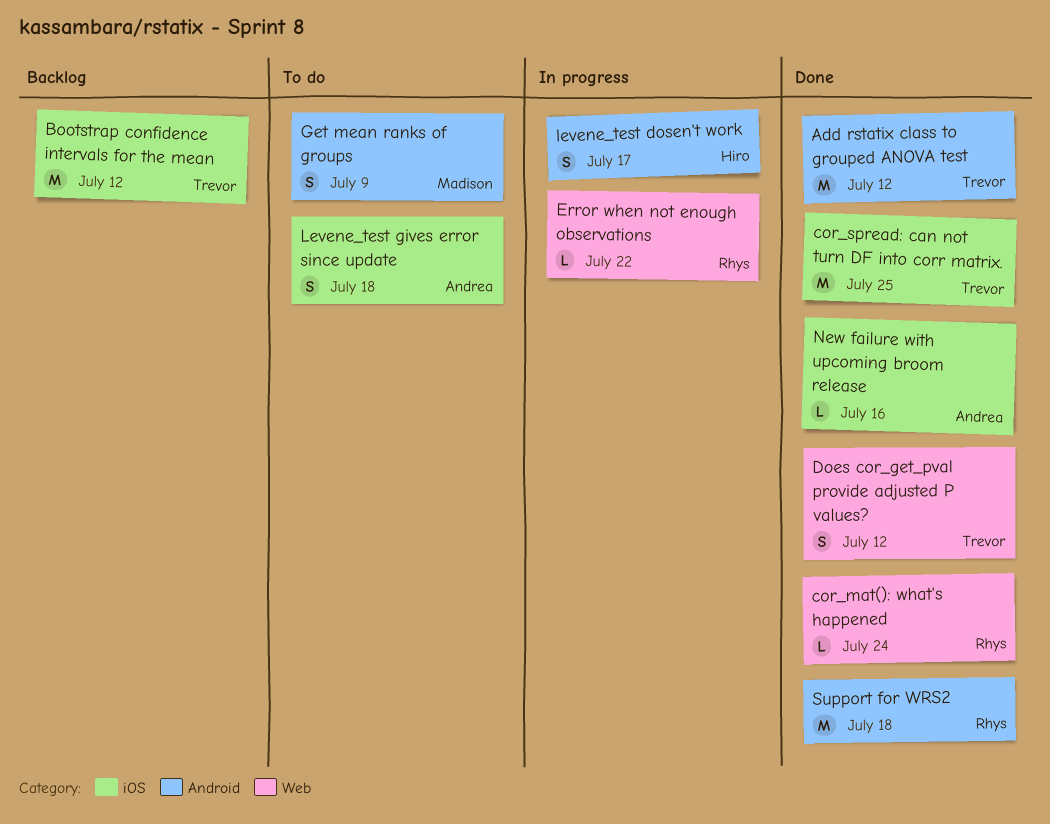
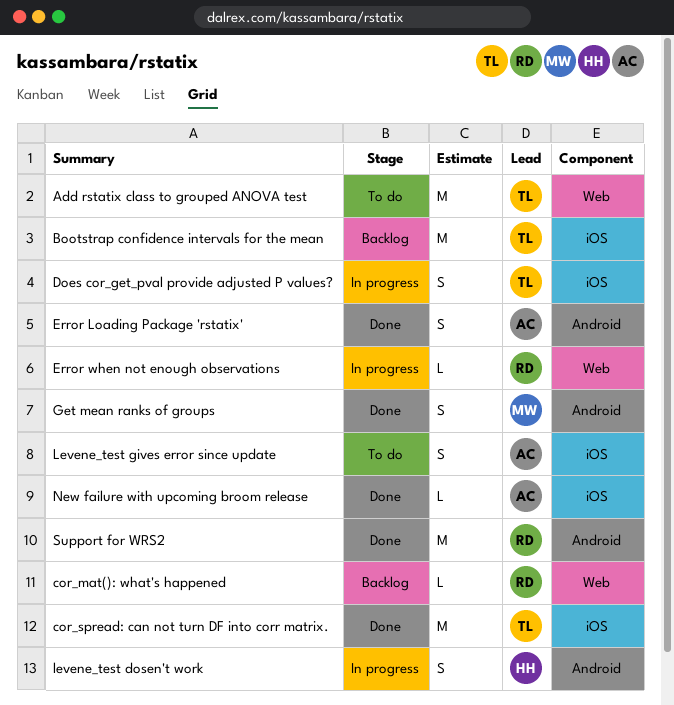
Add rstatix class to grouped ANOVA test, status: Done -> To do
Add rstatix class to grouped ANOVA test, label: Android -> Web
cor_mat(): what's happened, status: Done -> Backlog
Does cor_get_pval provide adjusted P values?, status: Done -> In progress
Does cor_get_pval provide adjusted P values?, label: Web -> iOS
Error Loading Package 'rstatix': none -> present
Get mean ranks of groups, status: To do -> Done

